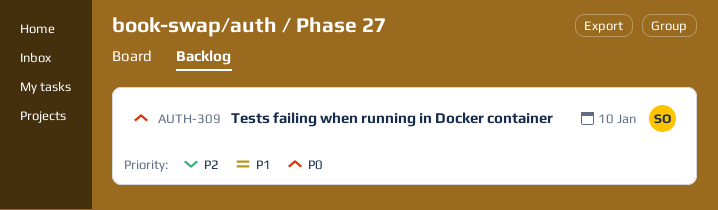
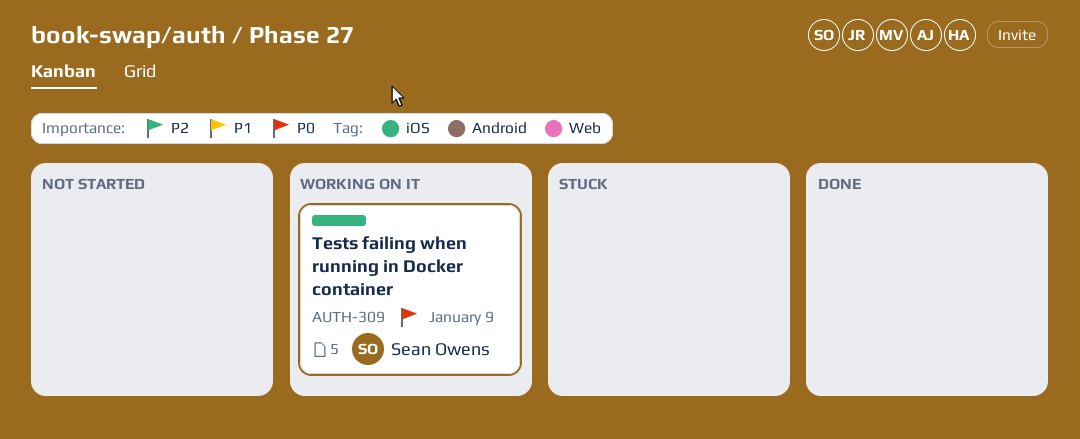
AUTH-309, due: Jan 10 -> Jan 9

